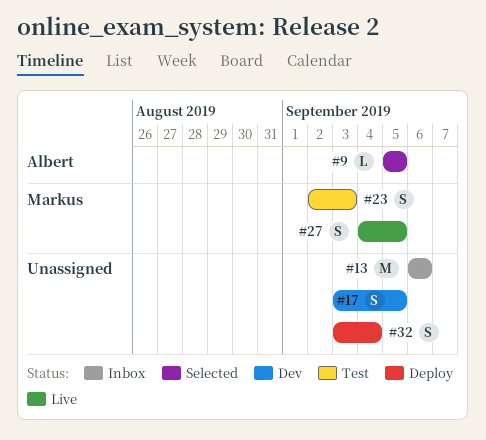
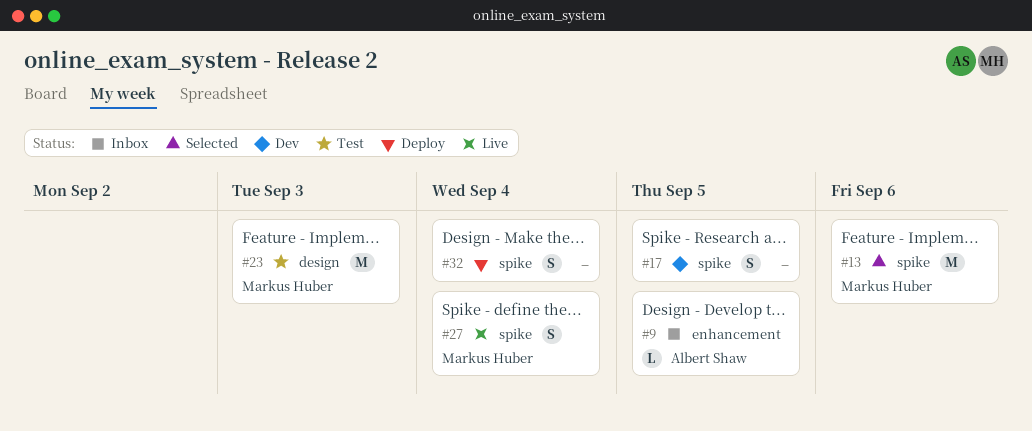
#9, status: Selected -> Inbox
#13, status: Inbox -> Selected
#13, owner: none -> Markus Huber
#23, estimate: S -> M
#27, due: Sep 5 -> Sep 4

